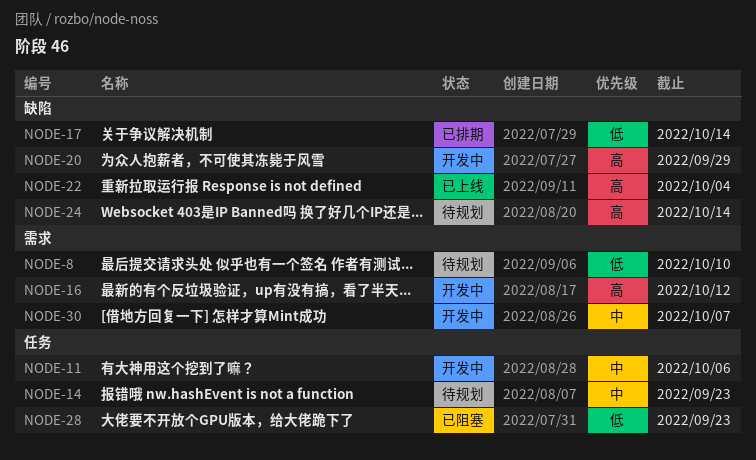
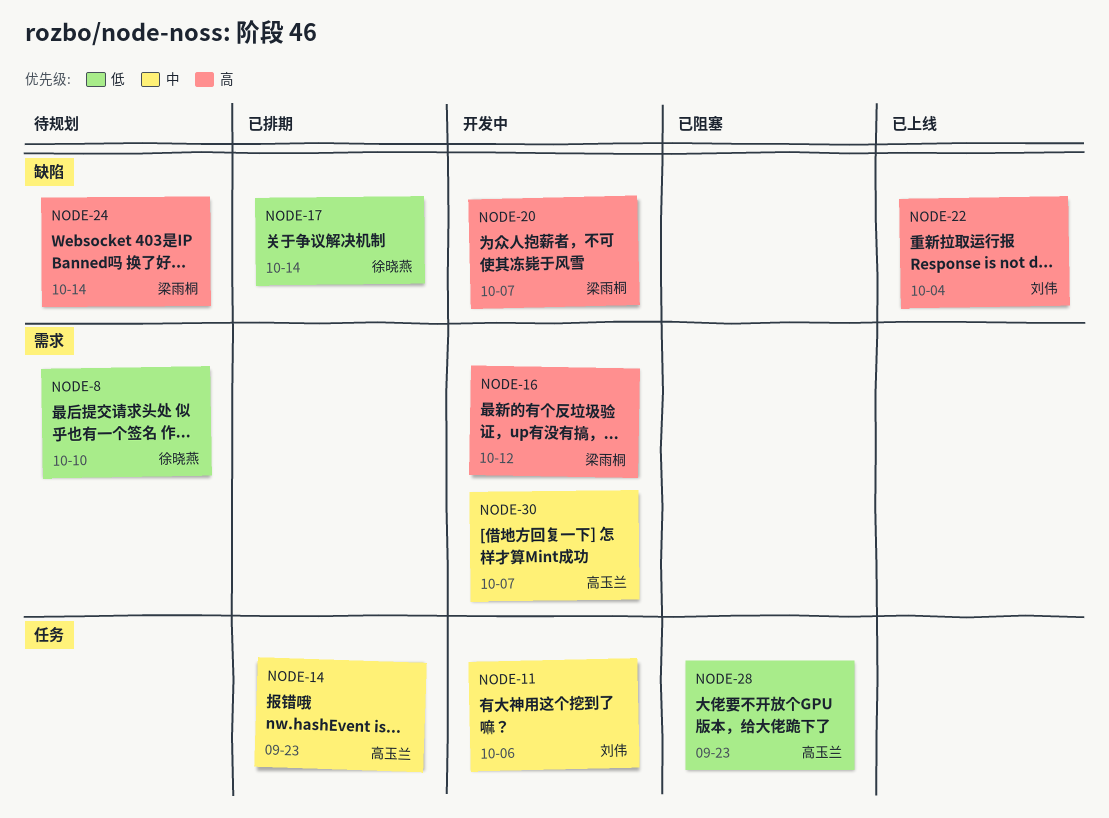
NODE-14, status: 待规划 -> 已排期
NODE-20, due: Sep 29 -> Oct 7

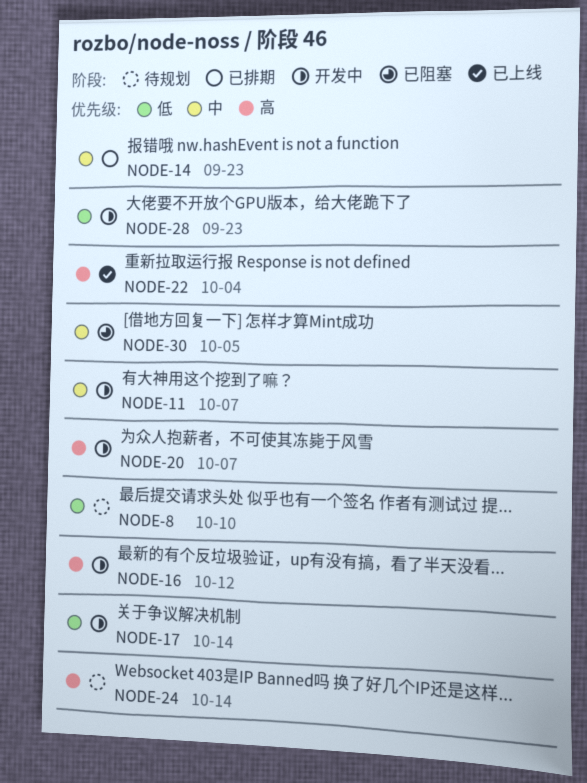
NODE-11, due: Oct 6 -> Oct 7
NODE-17, status: 已排期 -> 开发中
NODE-28, status: 已阻塞 -> 开发中
NODE-30, status: 开发中 -> 已阻塞
NODE-30, due: Oct 7 -> Oct 5

